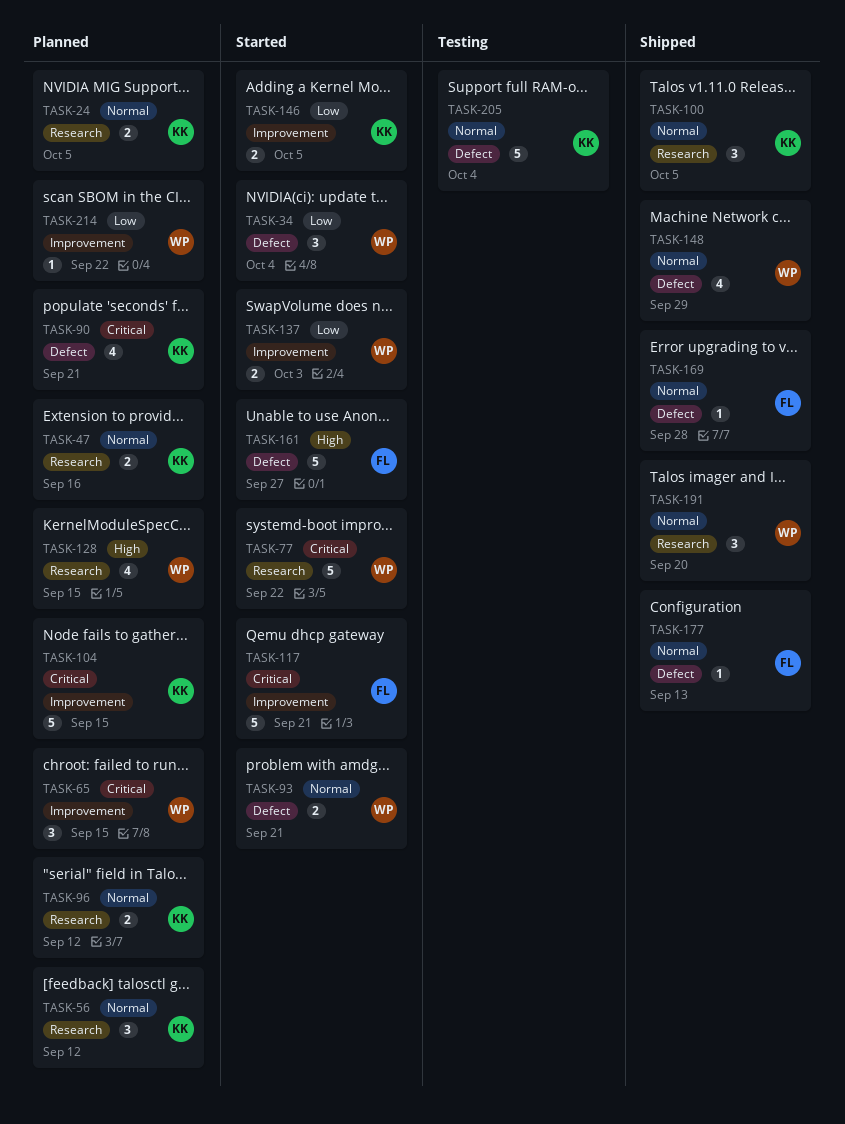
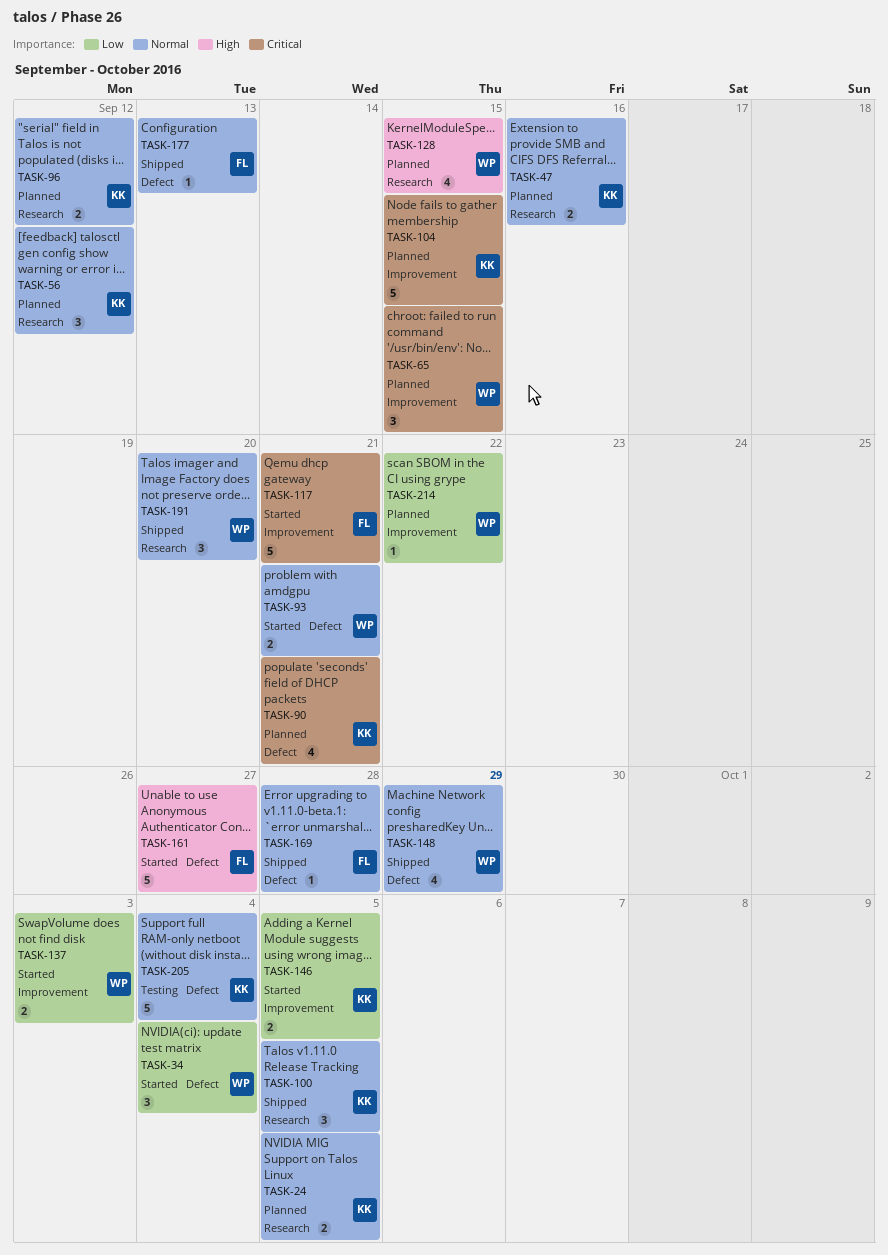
TASK-77: present -> none

